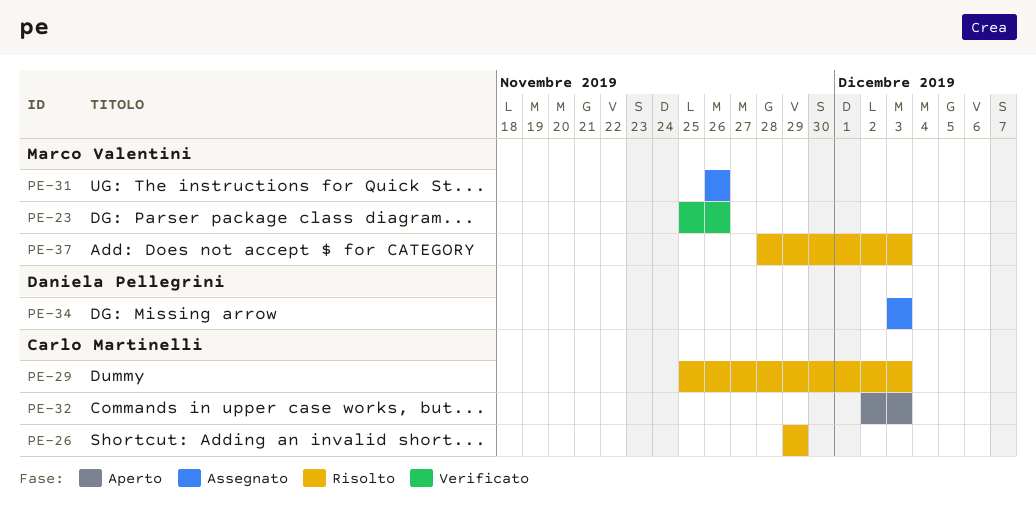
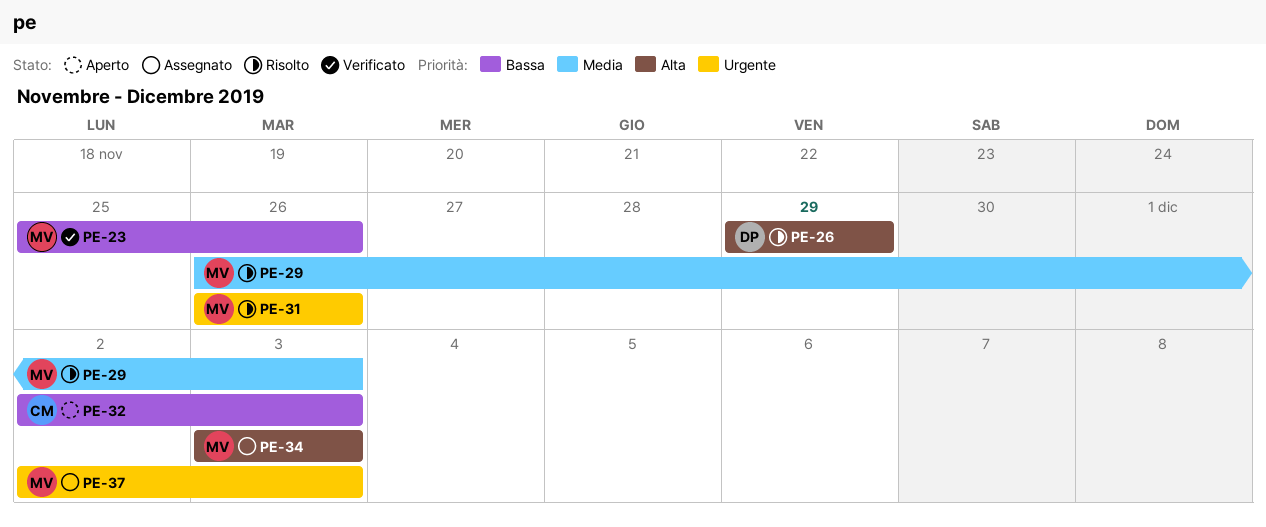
PE-26, owner: Carlo Martinelli -> Daniela Pellegrini
PE-29, owner: Carlo Martinelli -> Marco Valentini
PE-29, start: Nov 25 -> Nov 26
PE-31, status: Assegnato -> Risolto
PE-34, owner: Daniela Pellegrini -> Marco Valentini
PE-37, status: Risolto -> Assegnato
PE-37, start: Nov 28 -> Dec 2

